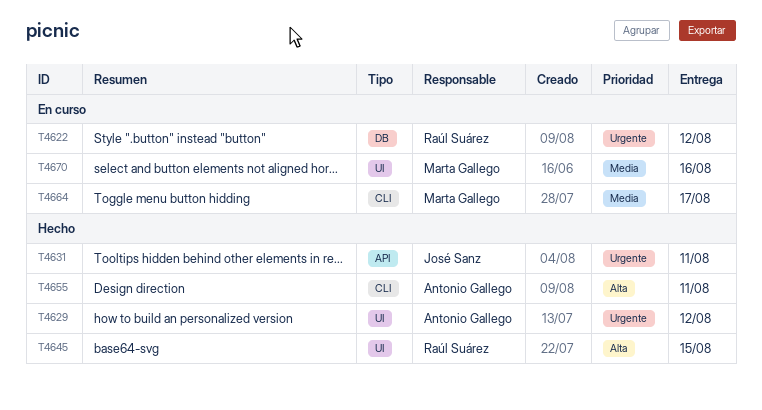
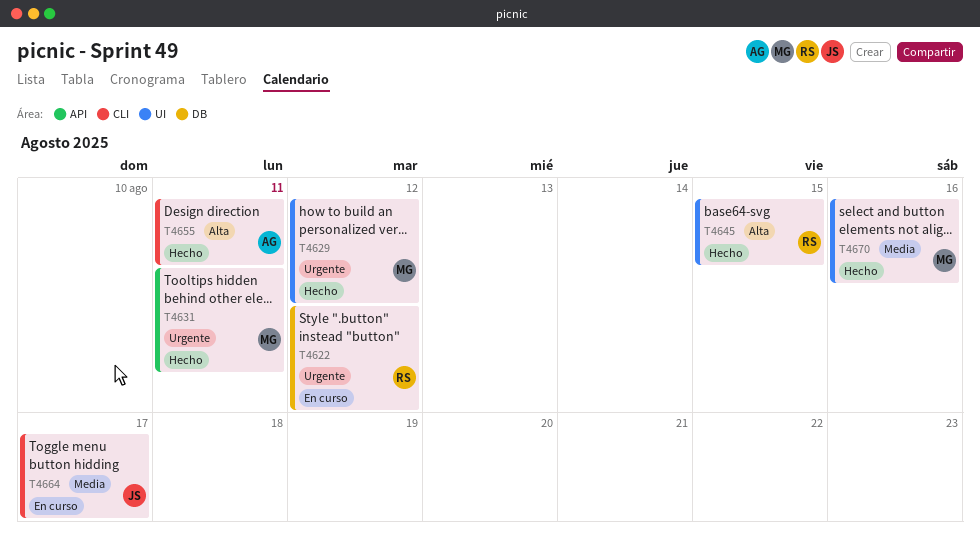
T4629, owner: Antonio Gallego -> Marta Gallego
T4631, owner: José Sanz -> Marta Gallego
T4664, owner: Marta Gallego -> José Sanz
T4670, status: En curso -> Hecho

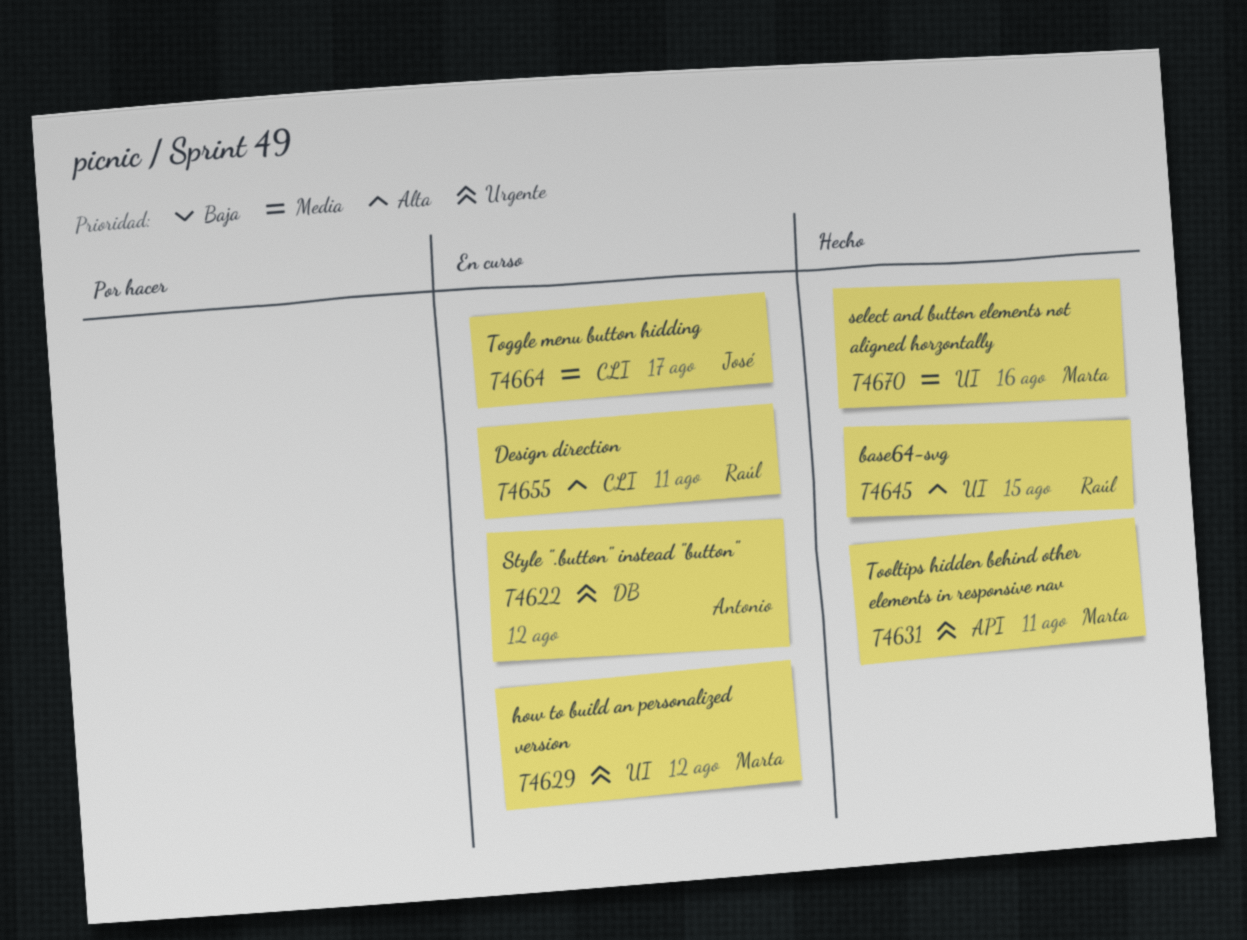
T4622, owner: Raúl -> Antonio
T4629, status: Hecho -> En curso
T4655, status: Hecho -> En curso
T4655, owner: Antonio -> Raúl

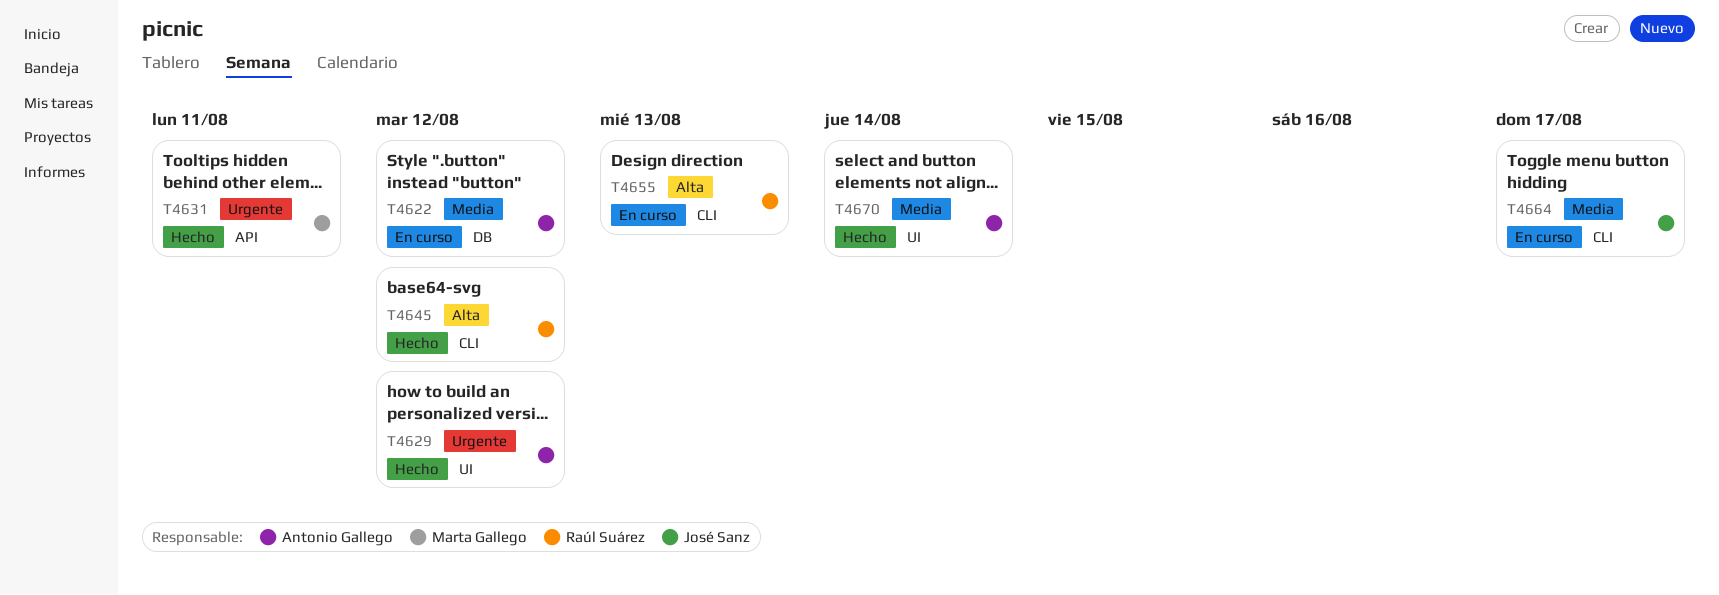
T4622, priority: Urgente -> Media
T4629, status: En curso -> Hecho
T4629, owner: Marta Gallego -> Antonio Gallego
T4645, label: UI -> CLI
T4645, due: Aug 15 -> Aug 12
T4655, due: Aug 11 -> Aug 13
T4670, owner: Marta Gallego -> Antonio Gallego
T4670, due: Aug 16 -> Aug 14

